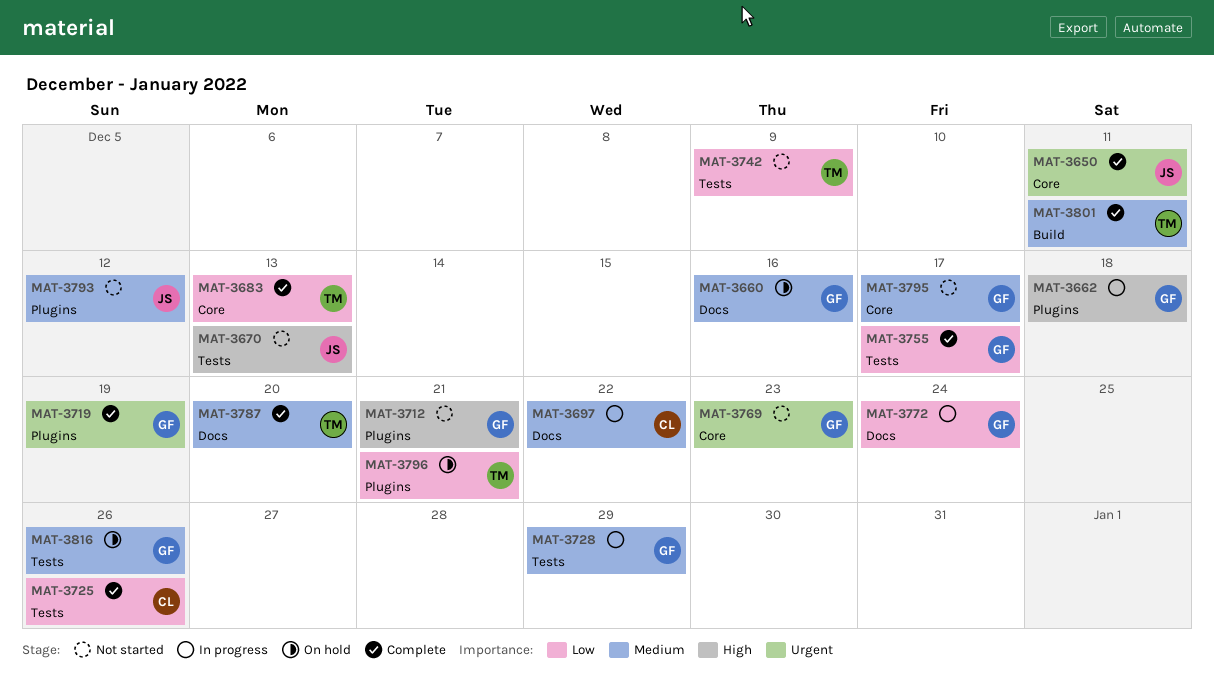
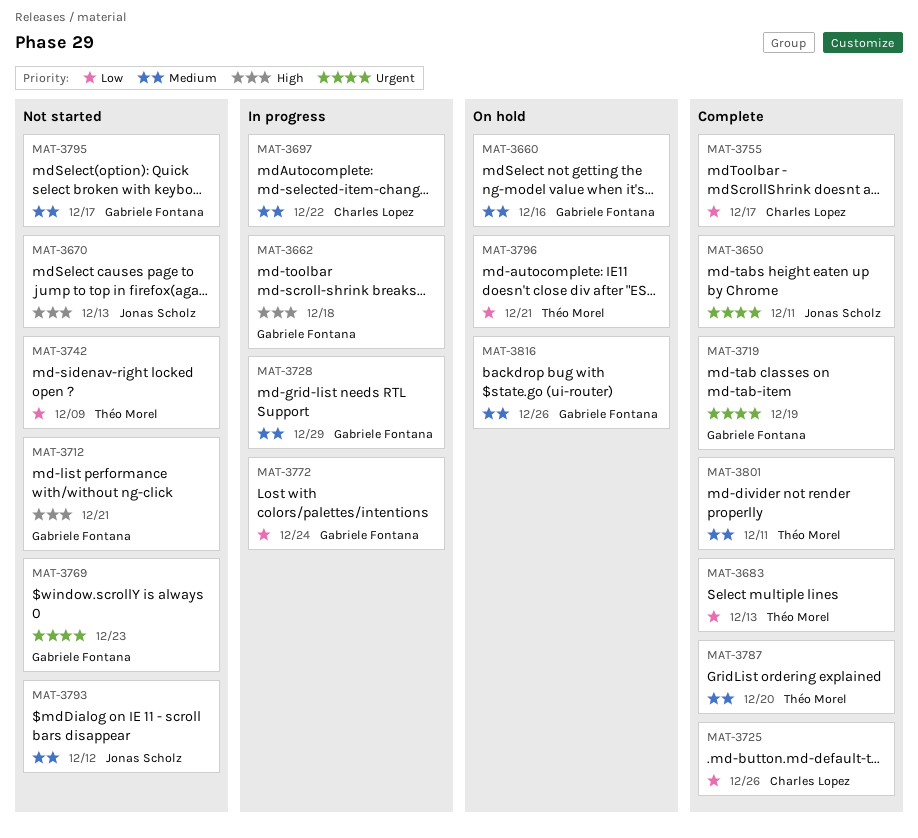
MAT-3755, owner: Gabriele Fontana -> Charles Lopez

